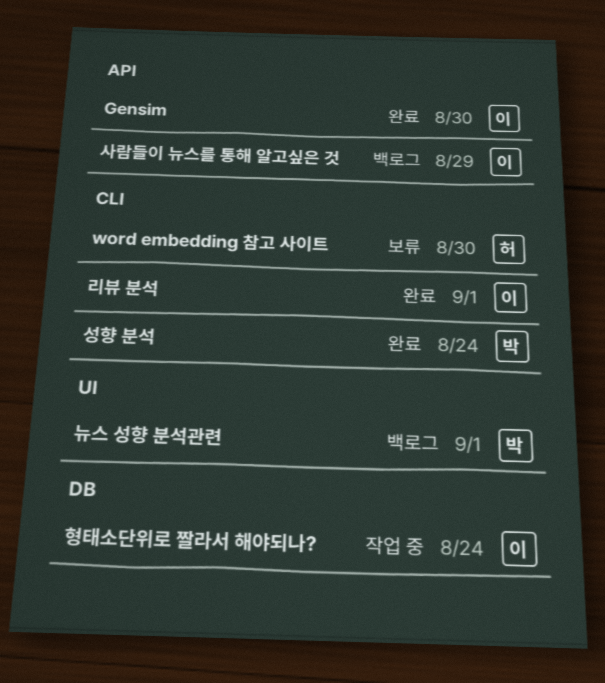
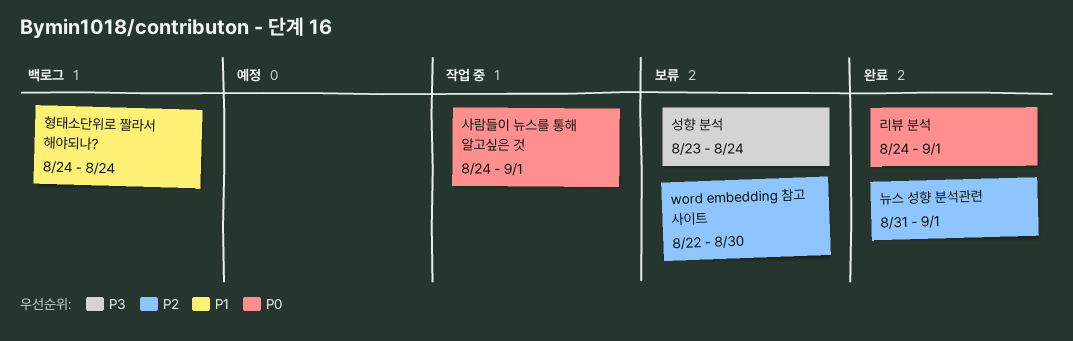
Gensim: present -> none
뉴스 성향 분석관련, status: 백로그 -> 완료
사람들이 뉴스를 통해 알고싶은 것, status: 백로그 -> 작업 중
사람들이 뉴스를 통해 알고싶은 것, due: Aug 29 -> Sep 1
성향 분석, status: 완료 -> 보류
형태소단위로 짤라서 해야되나?, status: 작업 중 -> 백로그

